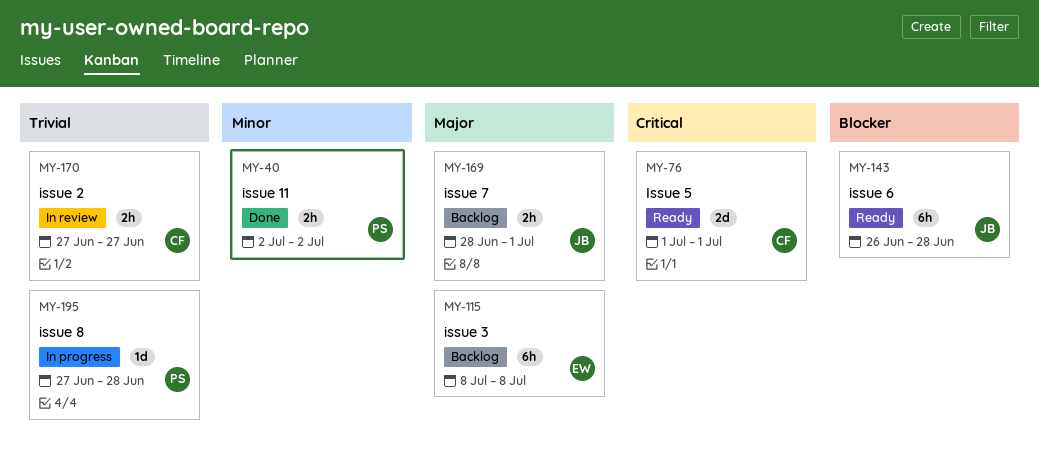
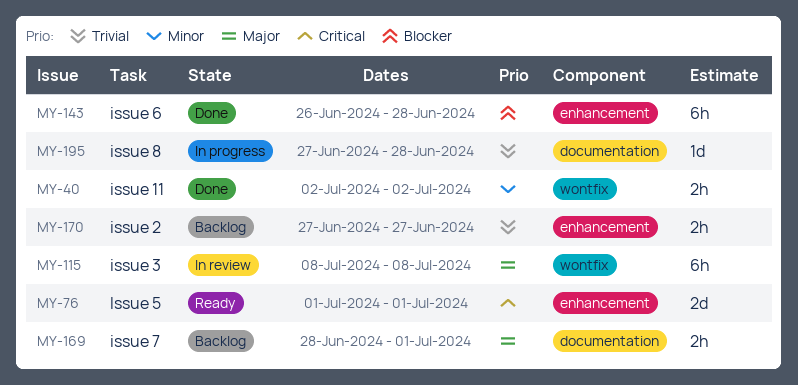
MY-115, status: Backlog -> In review
MY-143, status: Ready -> Done
MY-170, status: In review -> Backlog

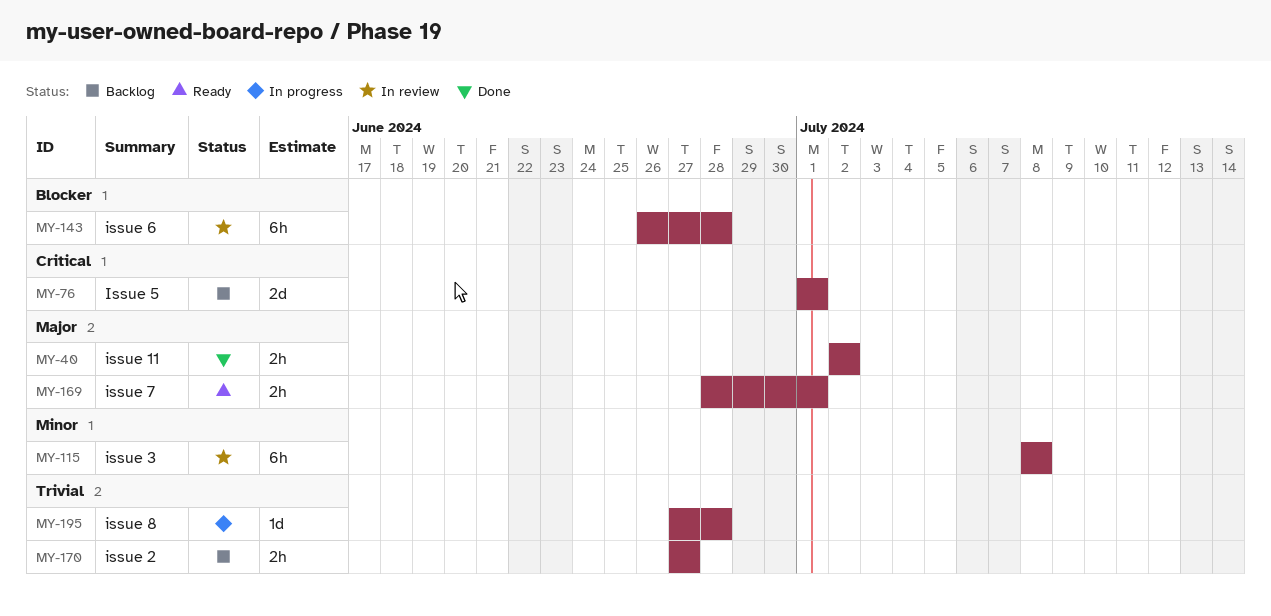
MY-40, priority: Minor -> Major
MY-76, status: Ready -> Backlog
MY-115, priority: Major -> Minor
MY-143, status: Done -> In review
MY-169, status: Backlog -> Ready

